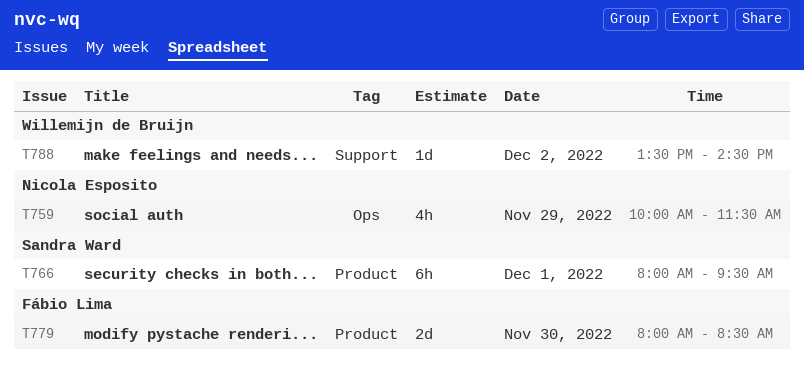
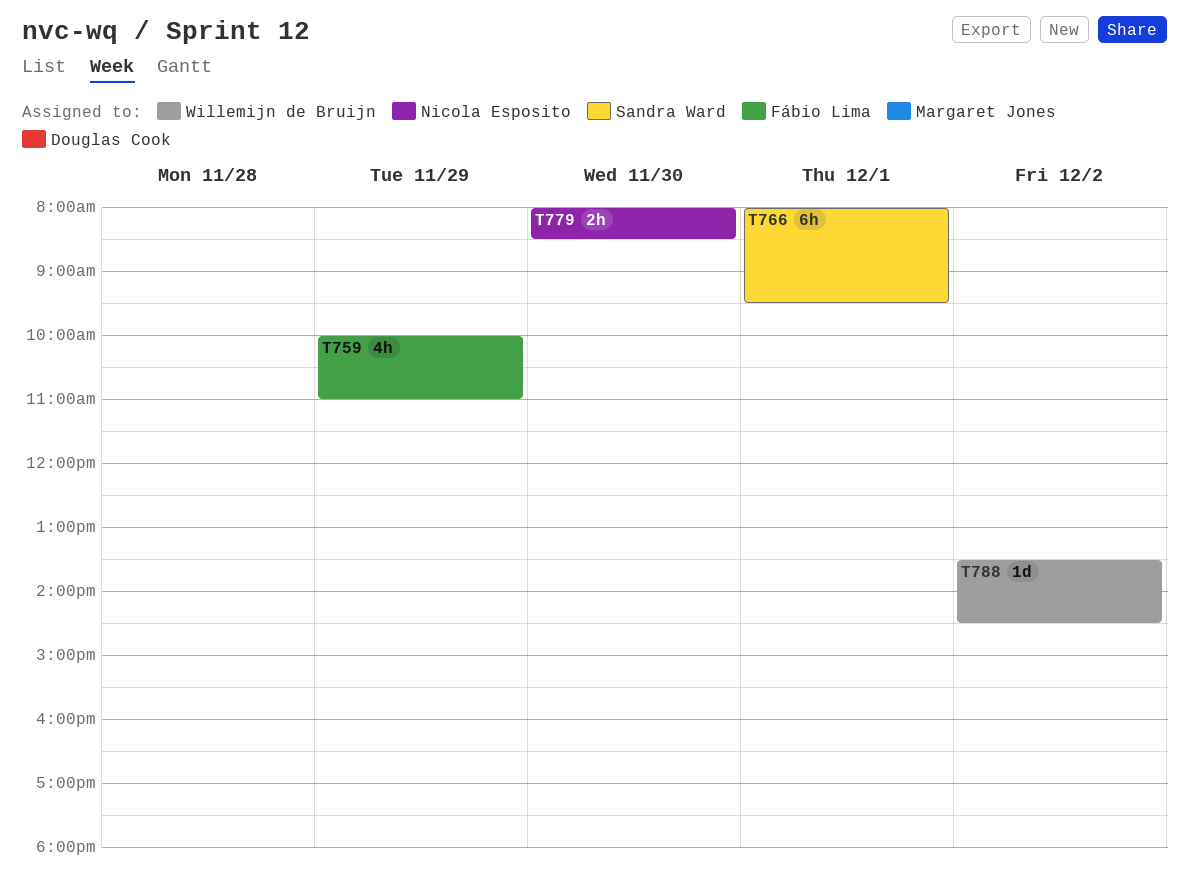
T759, owner: Nicola Esposito -> Fábio Lima
T759, ends: 11:30 -> 11:00
T779, owner: Fábio Lima -> Nicola Esposito
T779, estimate: 2d -> 2h

